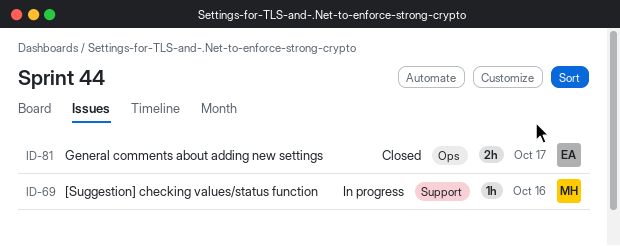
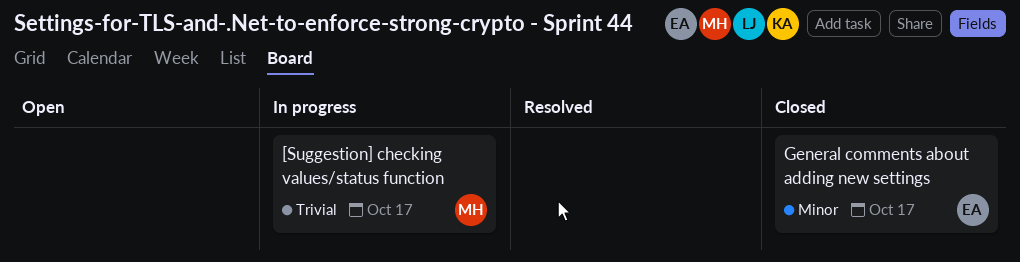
[Suggestion] checking values/status function, due: Oct 16 -> Oct 17

